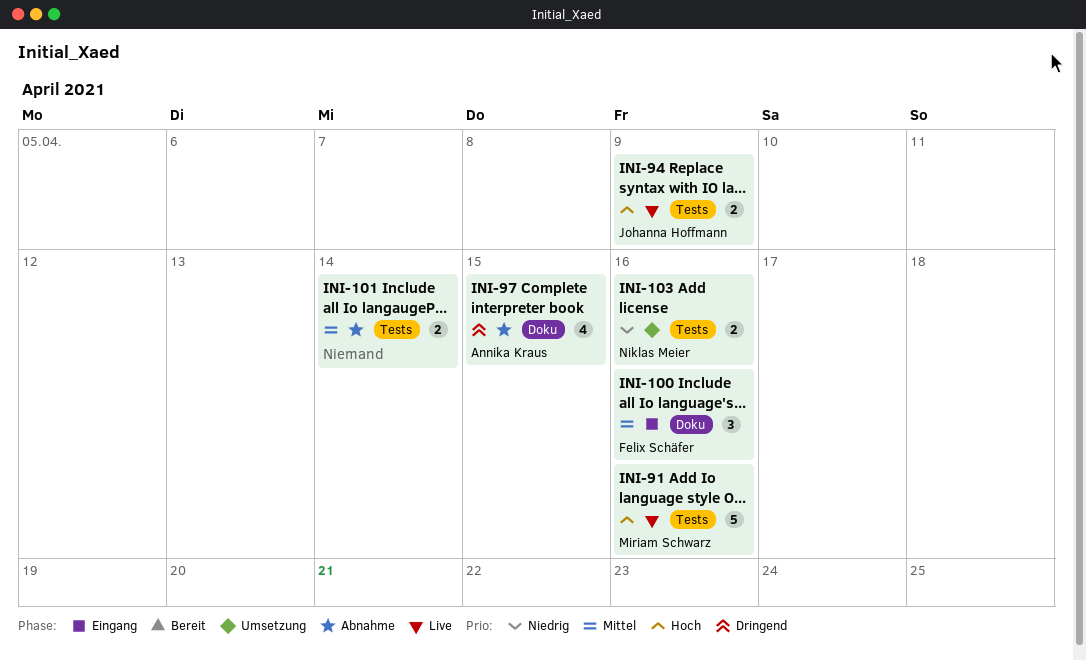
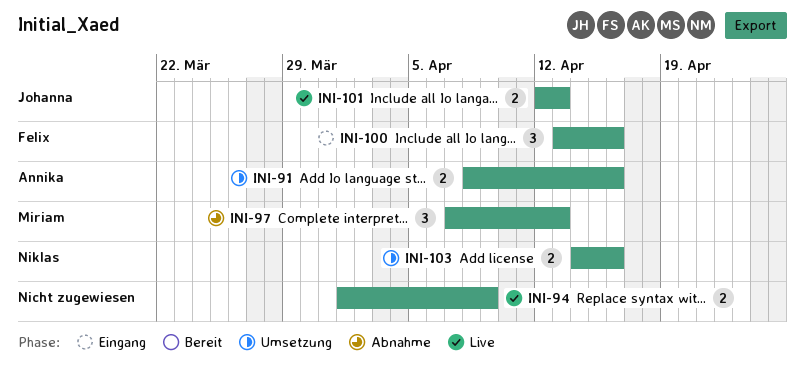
INI-91, status: Live -> Umsetzung
INI-91, owner: Miriam Schwarz -> Annika Kraus
INI-91, estimate: 5 -> 2
INI-94, owner: Johanna Hoffmann -> none
INI-97, owner: Annika Kraus -> Miriam Schwarz
INI-97, estimate: 4 -> 3
INI-97, due: Apr 15 -> Apr 13
INI-101, status: Abnahme -> Live
INI-101, owner: none -> Johanna Hoffmann
INI-101, due: Apr 14 -> Apr 13

